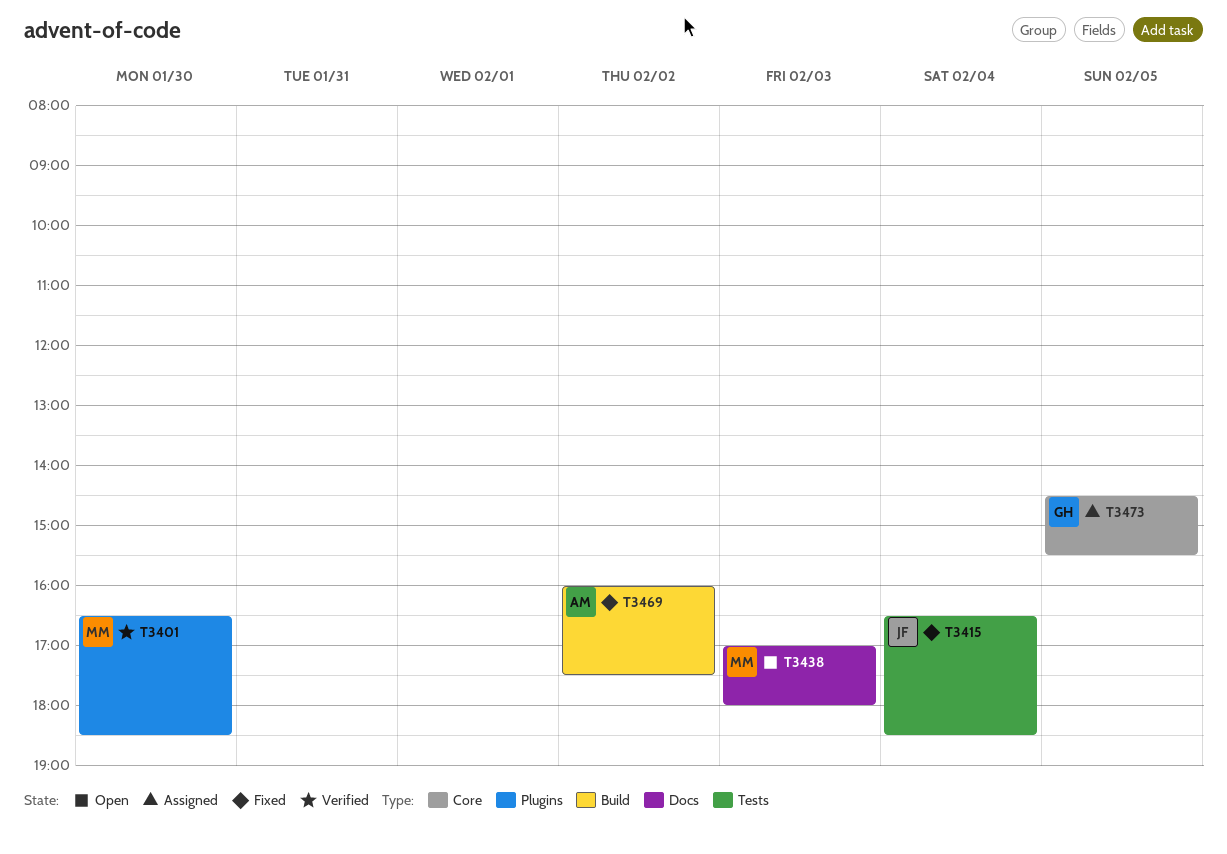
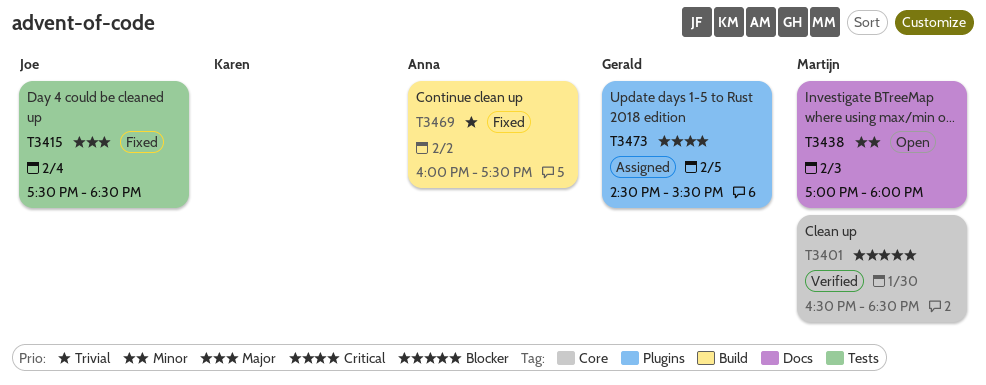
T3401, label: Plugins -> Core
T3415, begins: 16:30 -> 17:30
T3473, label: Core -> Plugins

